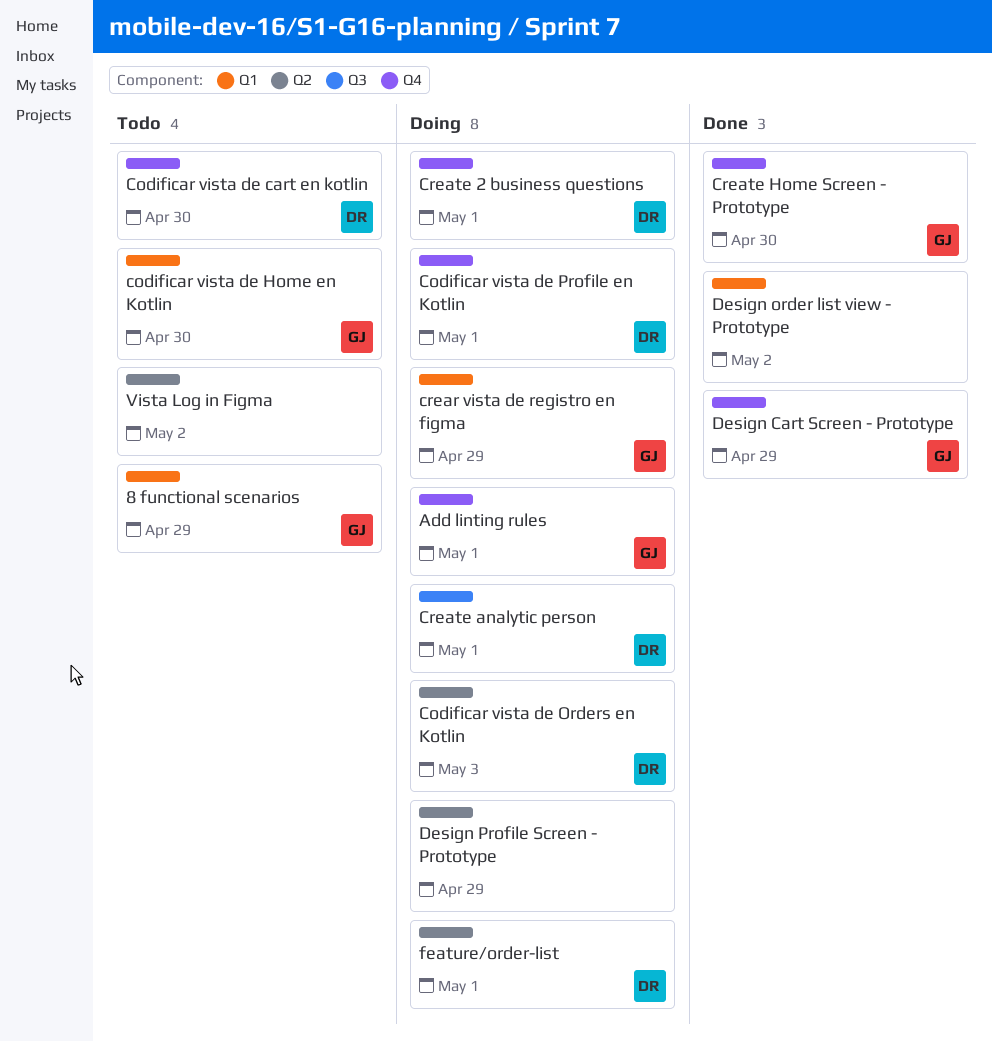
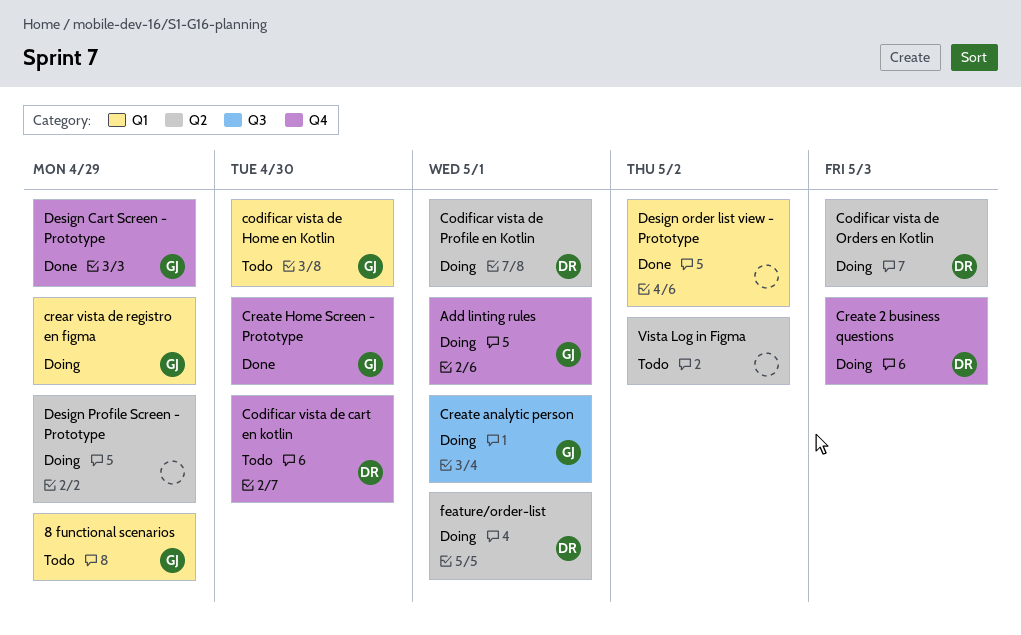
Codificar vista de Profile en Kotlin, label: Q4 -> Q2
Create 2 business questions, due: May 1 -> May 3
Create analytic person, owner: DR -> GJ

